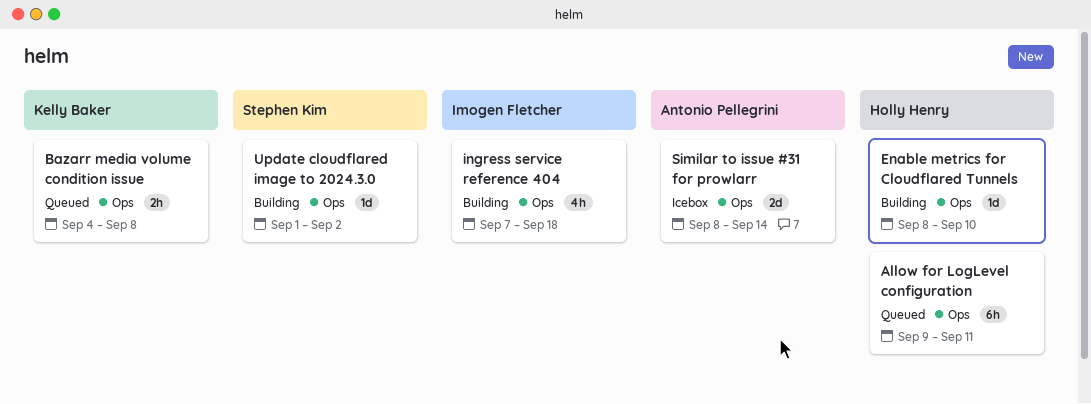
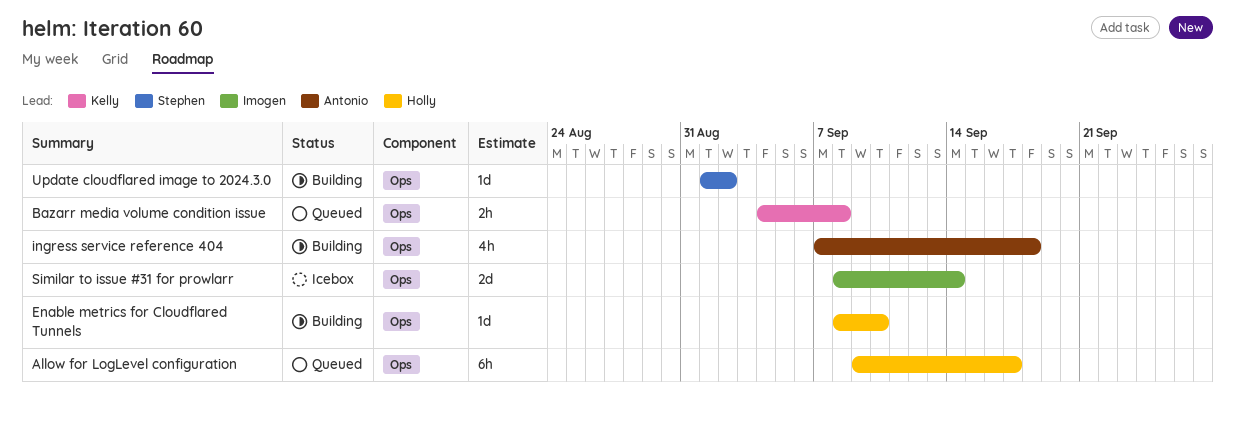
Allow for LogLevel configuration, due: Sep 11 -> Sep 17
ingress service reference 404, owner: Imogen Fletcher -> Antonio Pellegrini
Similar to issue #31 for prowlarr, owner: Antonio Pellegrini -> Imogen Fletcher

